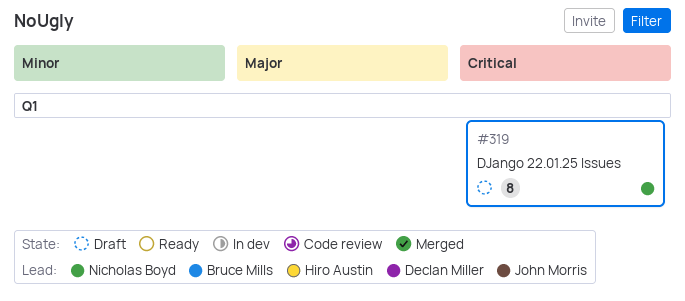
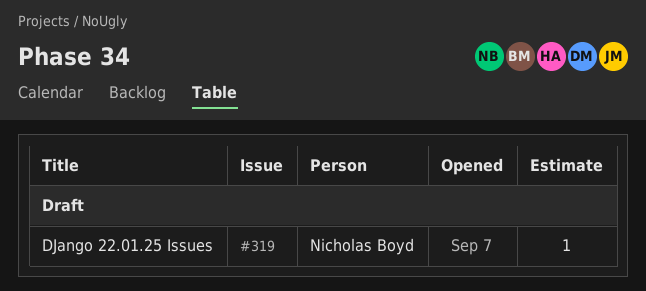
#319, estimate: 8 -> 1

